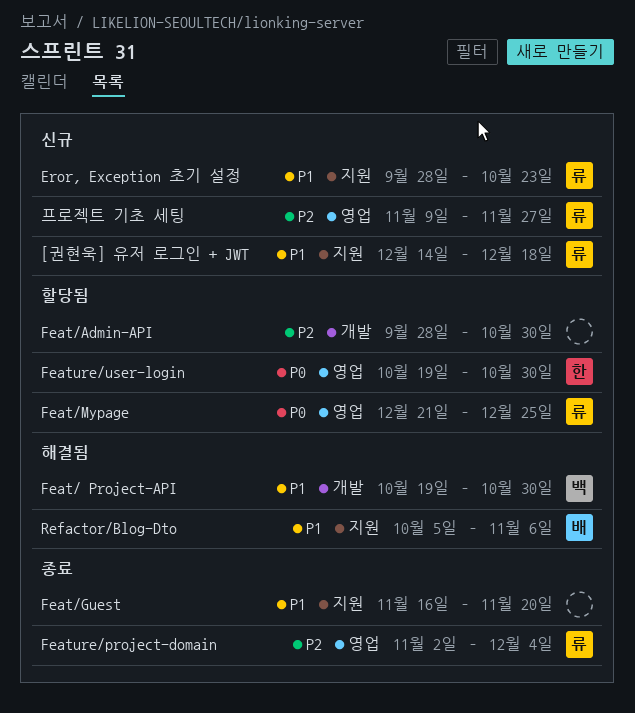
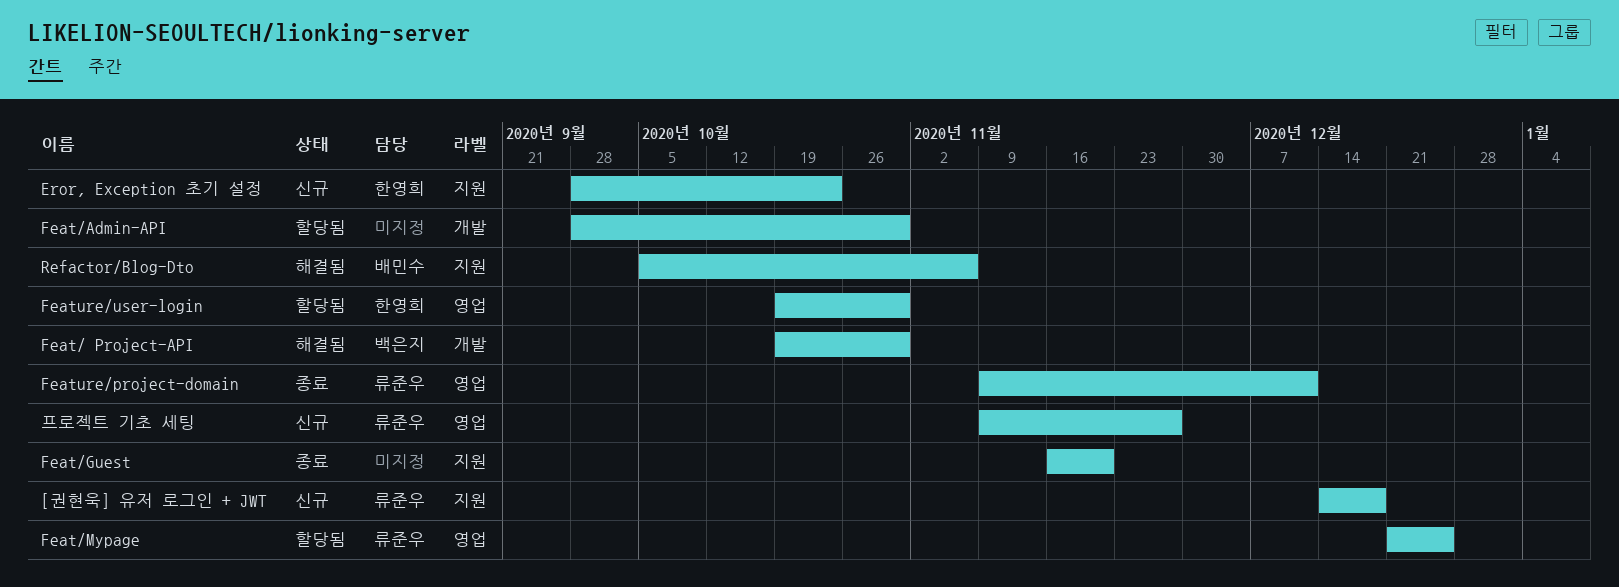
Eror, Exception 초기 설정, owner: 류준우 -> 한영희
Feature/project-domain, start: Nov 2 -> Nov 9
Feature/project-domain, due: Dec 4 -> Dec 11

